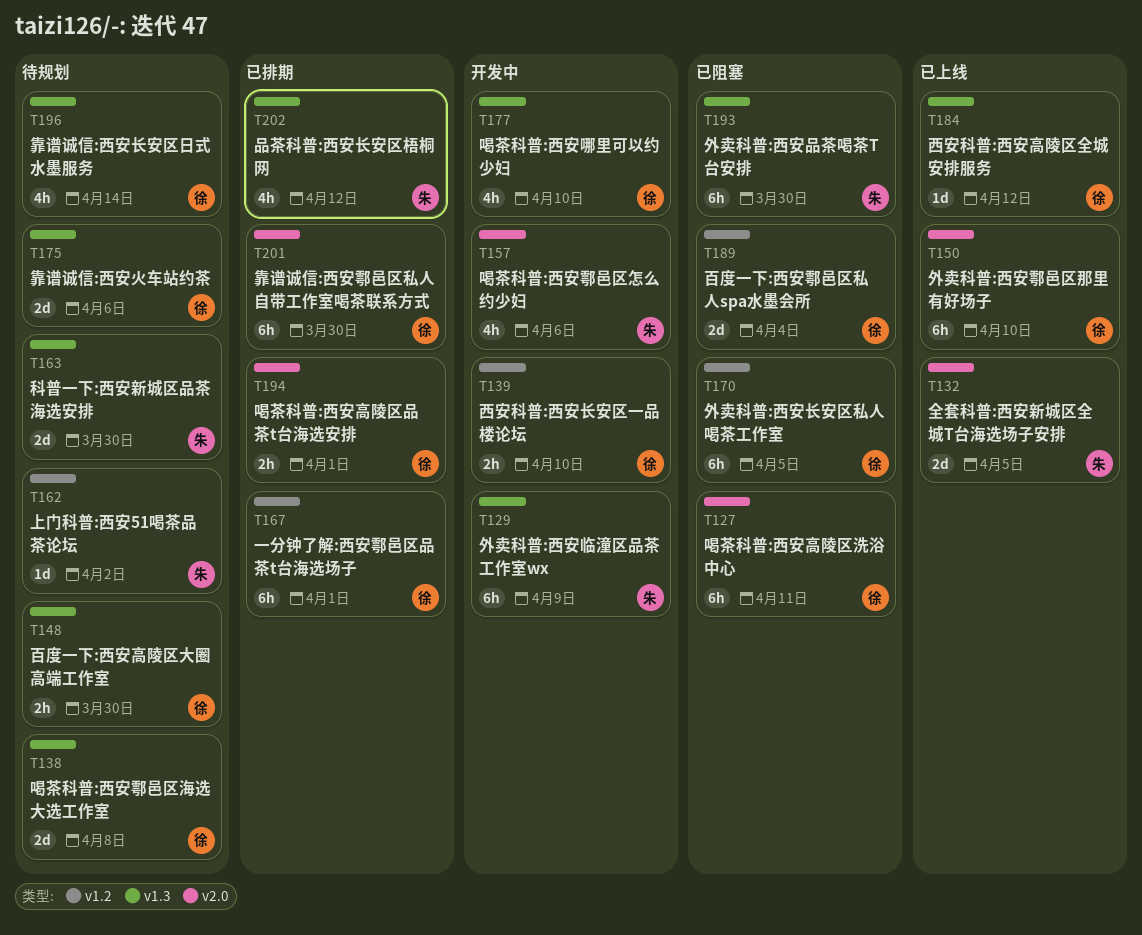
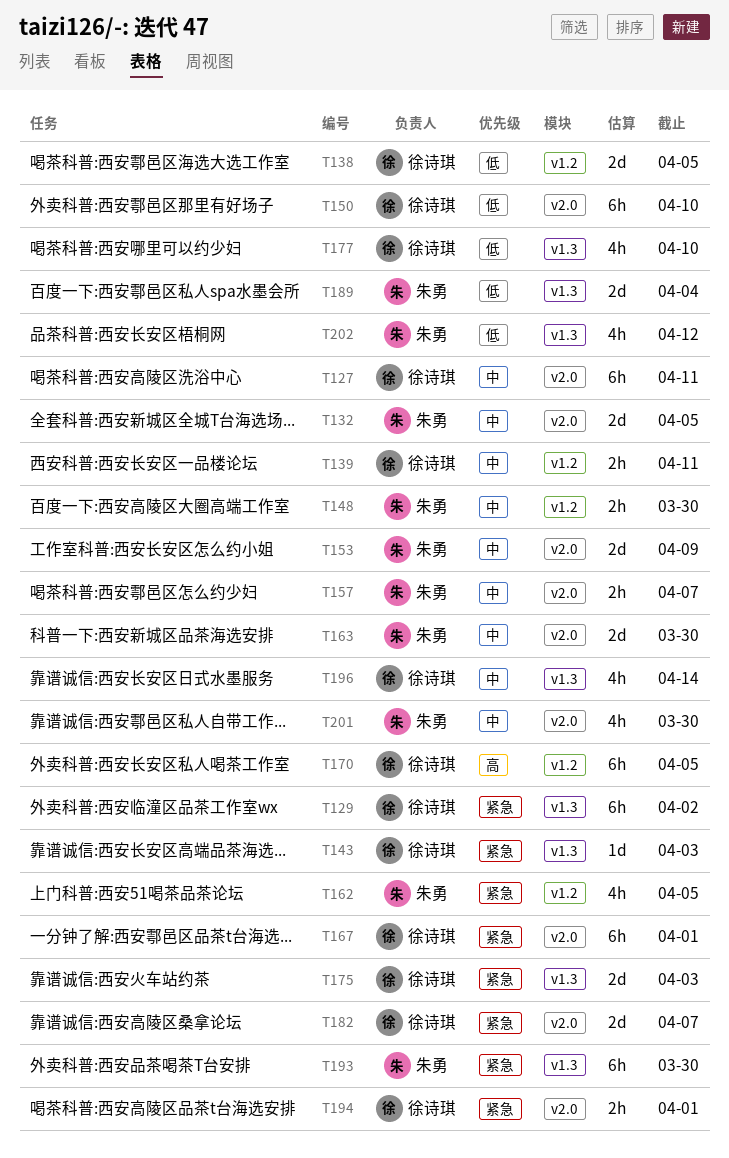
T129, owner: 朱勇 -> 徐诗琪
T129, due: Apr 9 -> Apr 2
T138, label: v1.3 -> v1.2
T138, due: Apr 8 -> Apr 5
T139, due: Apr 10 -> Apr 11
T143: none -> present
T148, owner: 徐诗琪 -> 朱勇
T148, label: v1.3 -> v1.2
T153: none -> present
T157, estimate: 4h -> 2h
T157, due: Apr 6 -> Apr 7
T162, estimate: 1d -> 4h
T162, due: Apr 2 -> Apr 5
T163, label: v1.3 -> v2.0
T167, label: v1.2 -> v2.0
T175, due: Apr 6 -> Apr 3
T182: none -> present
T184: present -> none
T189, owner: 徐诗琪 -> 朱勇
T189, label: v1.2 -> v1.3
T201, owner: 徐诗琪 -> 朱勇
T201, estimate: 6h -> 4h

